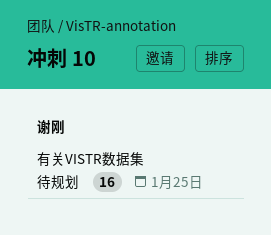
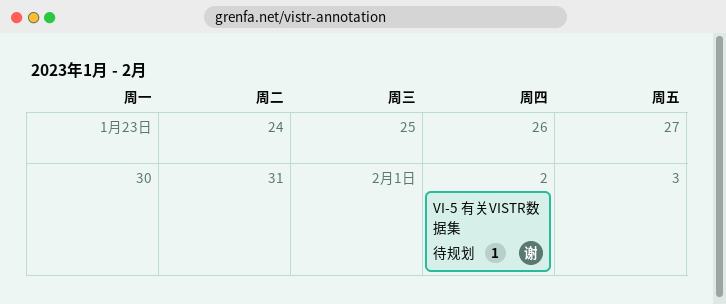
有关VISTR数据集, estimate: 16 -> 1
有关VISTR数据集, due: Jan 25 -> Feb 2

